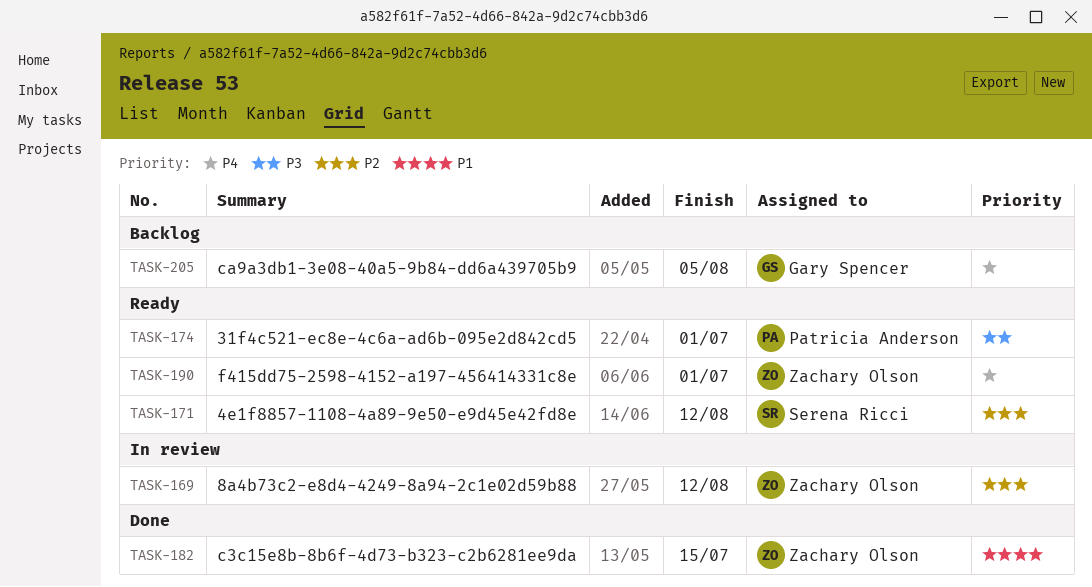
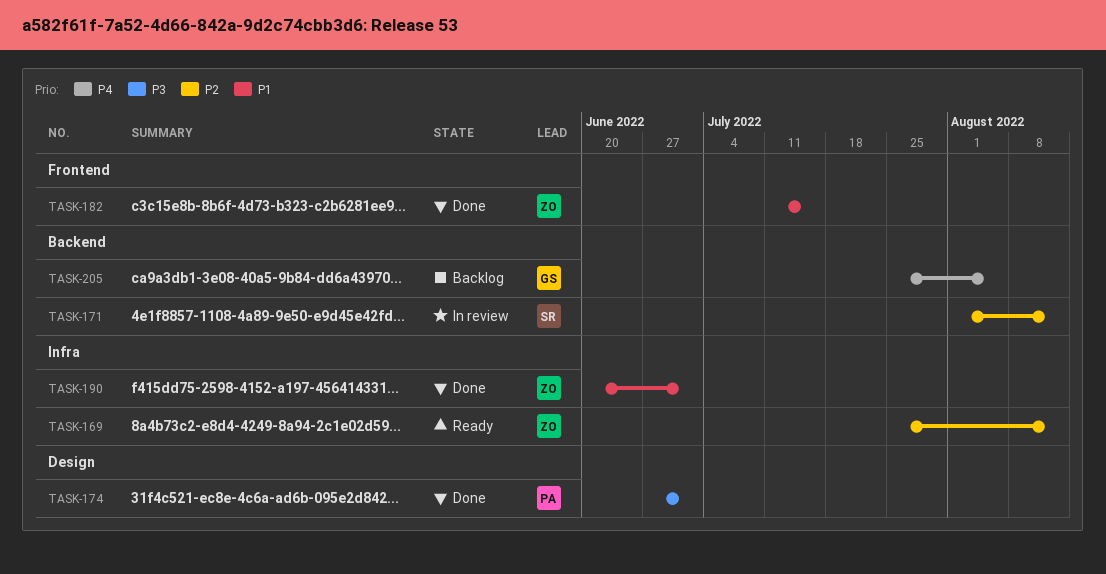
TASK-169, status: In review -> Ready
TASK-171, status: Ready -> In review
TASK-174, status: Ready -> Done
TASK-190, status: Ready -> Done
TASK-190, priority: P4 -> P1

